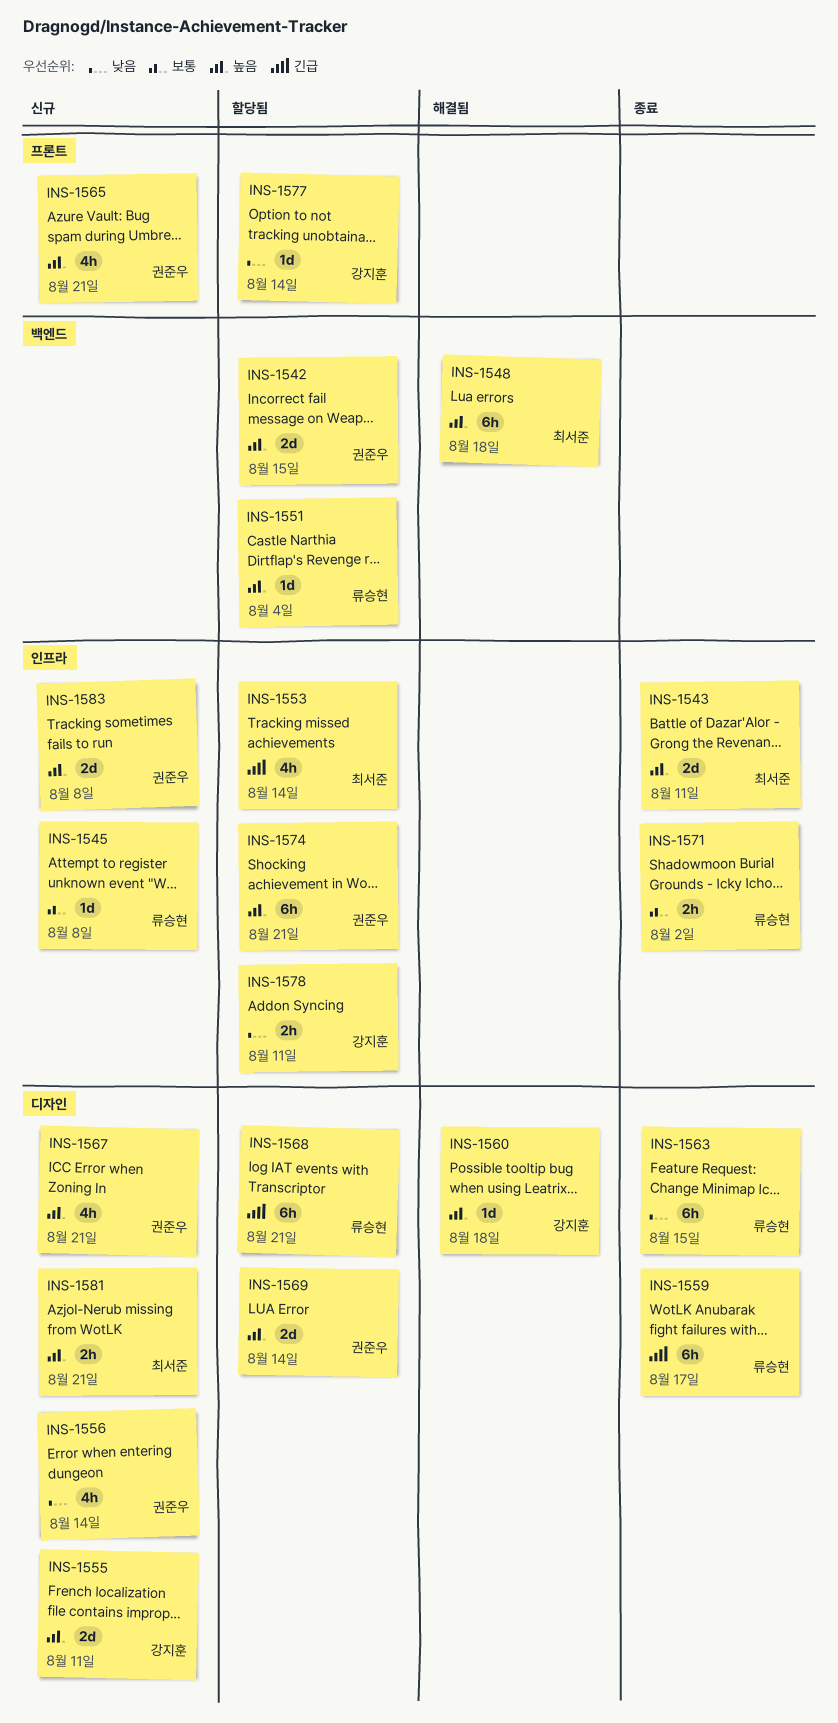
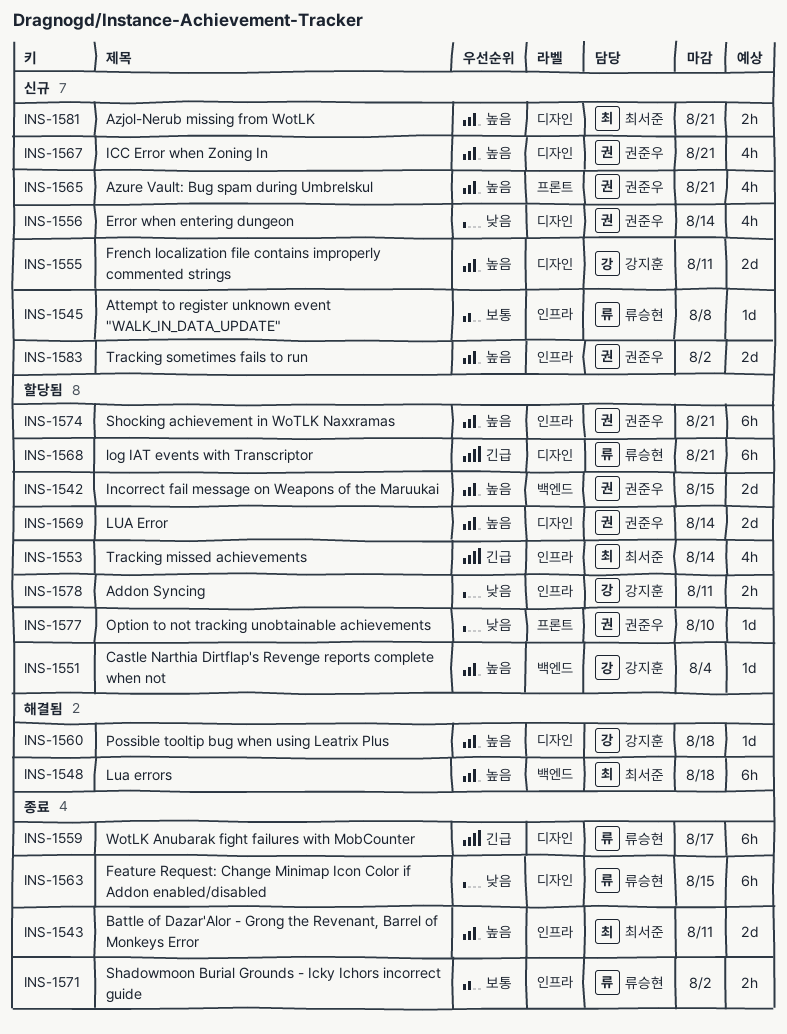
INS-1551, owner: 류승현 -> 강지훈
INS-1577, owner: 강지훈 -> 권준우
INS-1577, due: Aug 14 -> Aug 10
INS-1583, due: Aug 8 -> Aug 2

